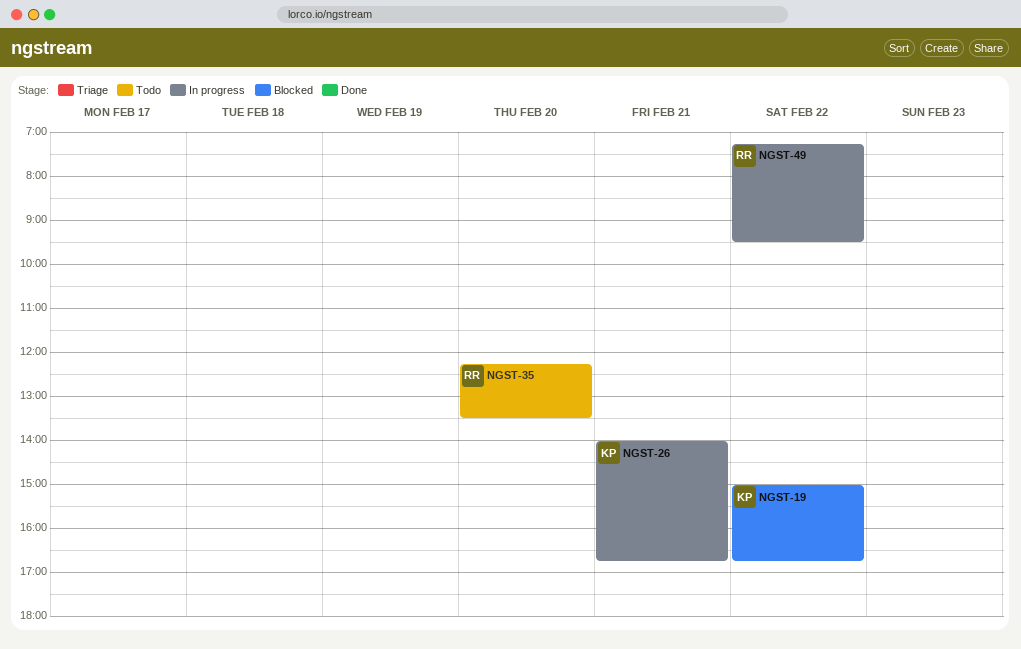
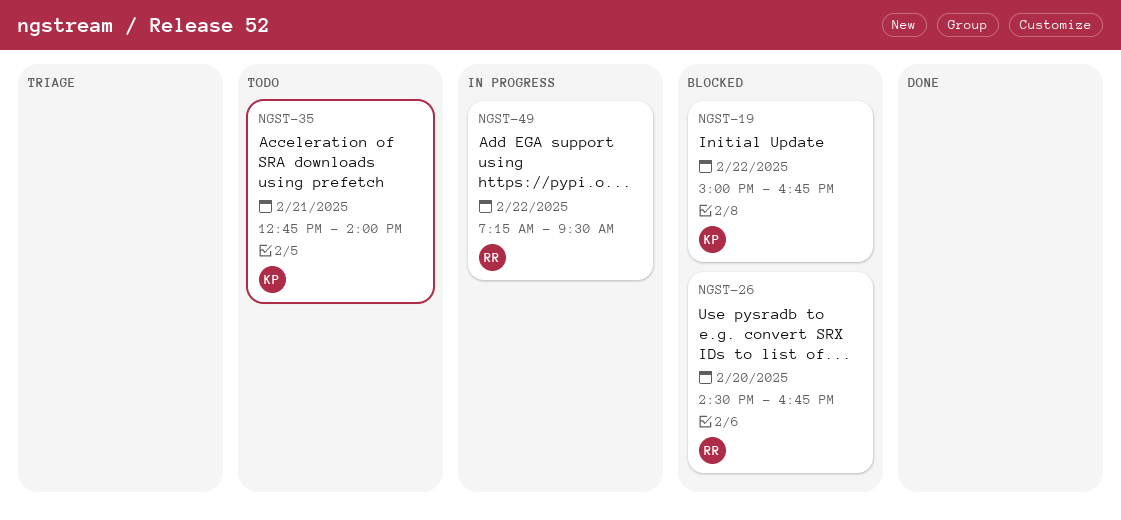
NGST-26, status: In progress -> Blocked
NGST-26, owner: KP -> RR
NGST-26, day: Feb 21 -> Feb 20
NGST-26, begins: 14:00 -> 14:30
NGST-35, owner: RR -> KP
NGST-35, day: Feb 20 -> Feb 21
NGST-35, begins: 12:15 -> 12:45
NGST-35, ends: 13:30 -> 14:00

